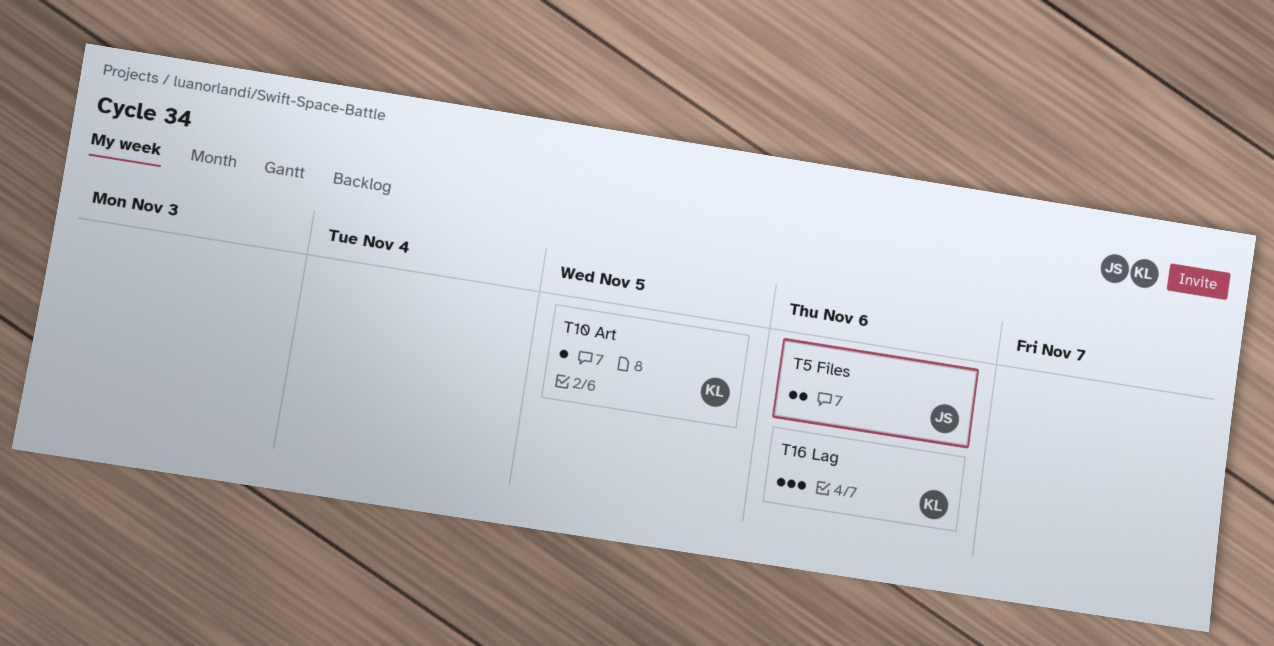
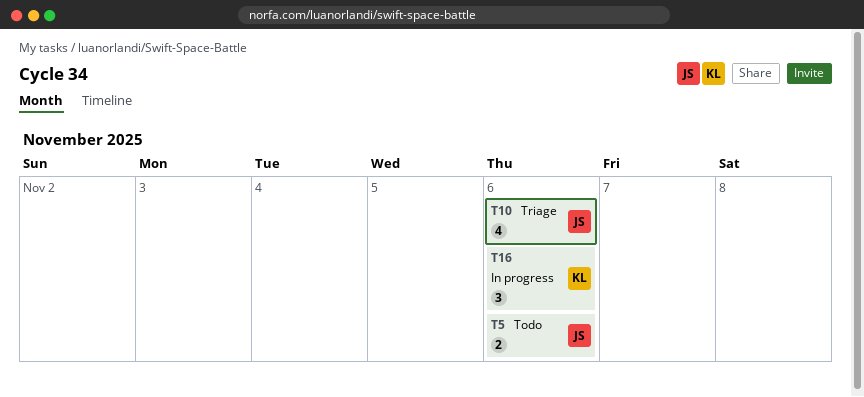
T10, owner: KL -> JS
T10, estimate: 1 -> 4
T10, due: Nov 5 -> Nov 6

